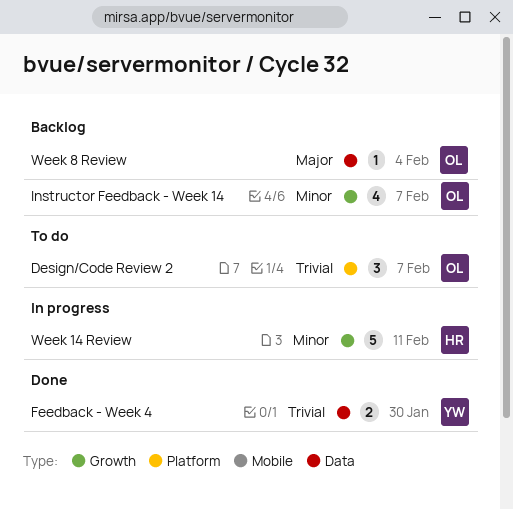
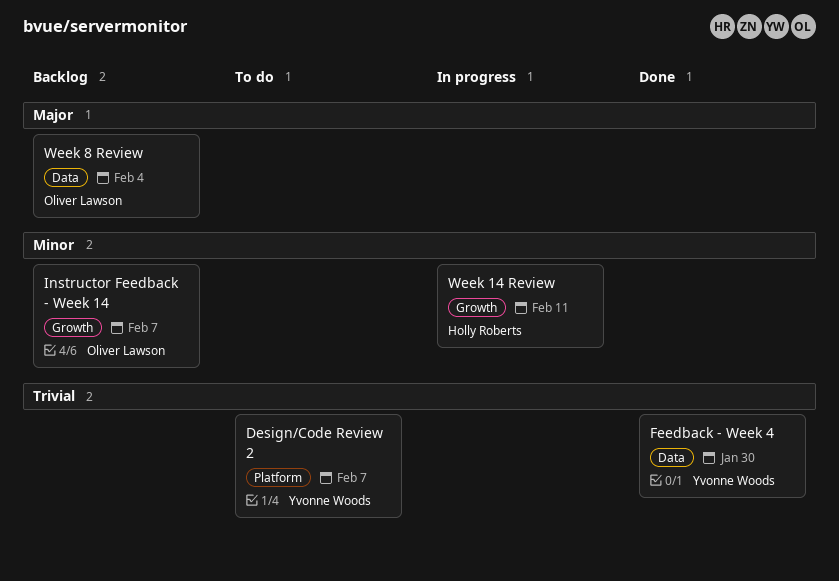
Design/Code Review 2, owner: Oliver Lawson -> Yvonne Woods

